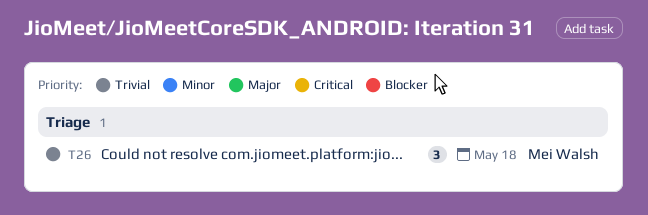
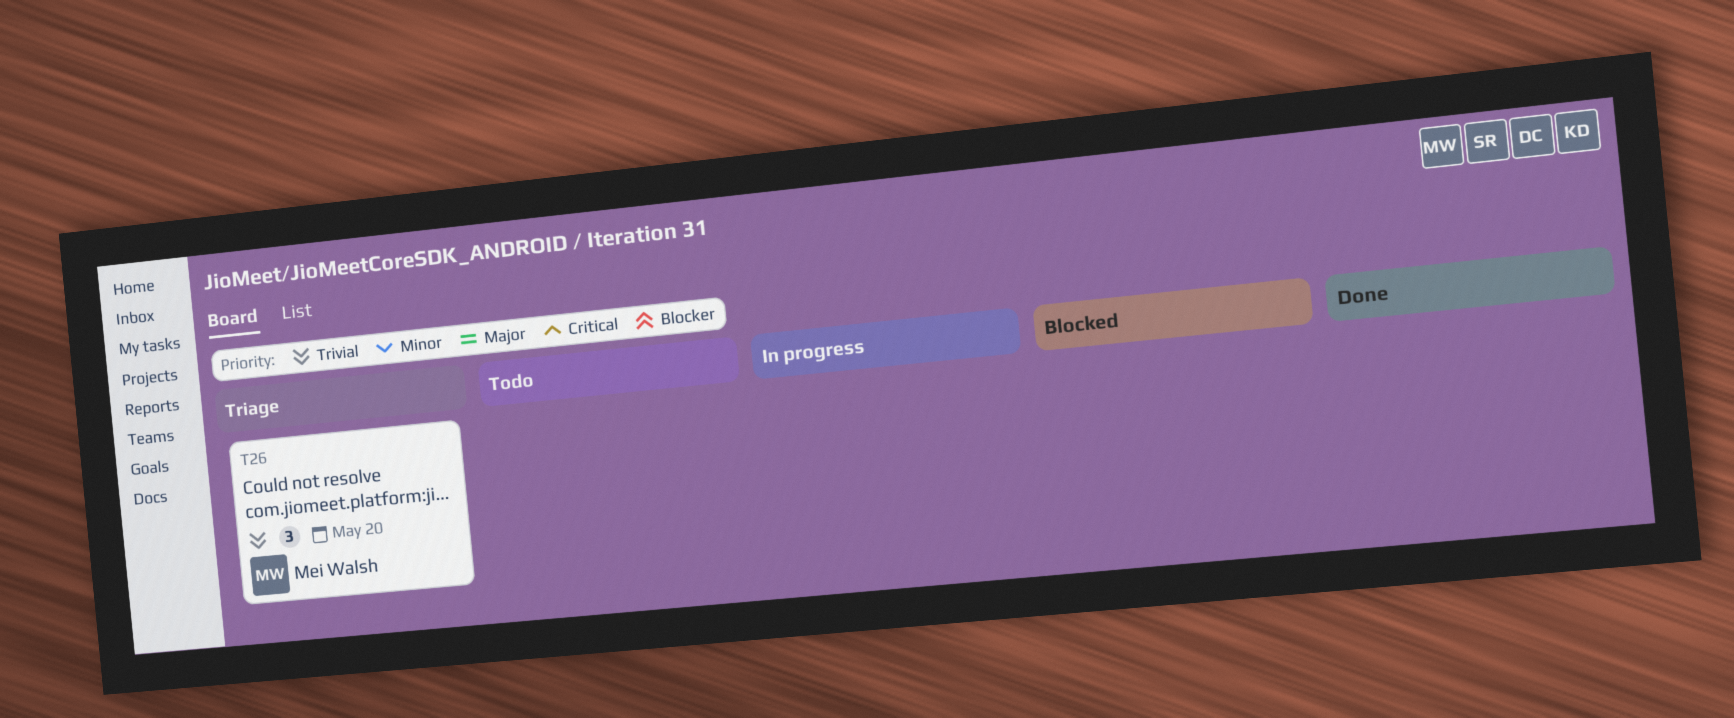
T26, due: May 18 -> May 20

